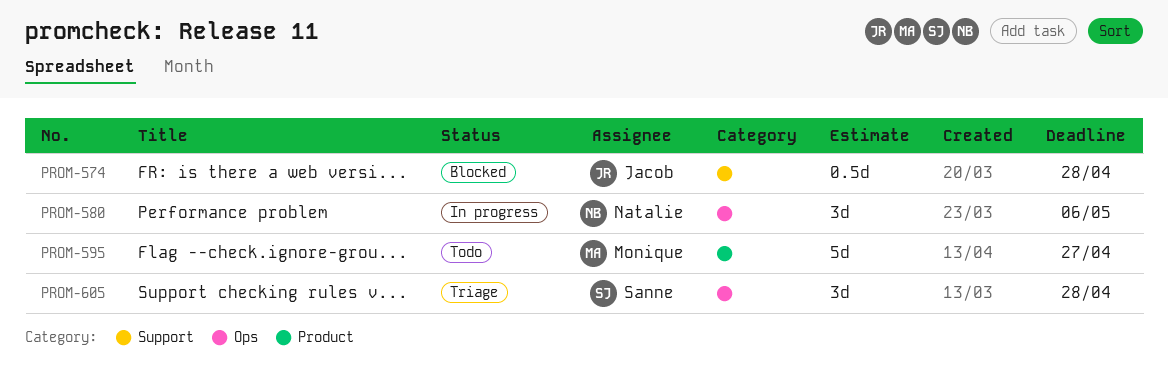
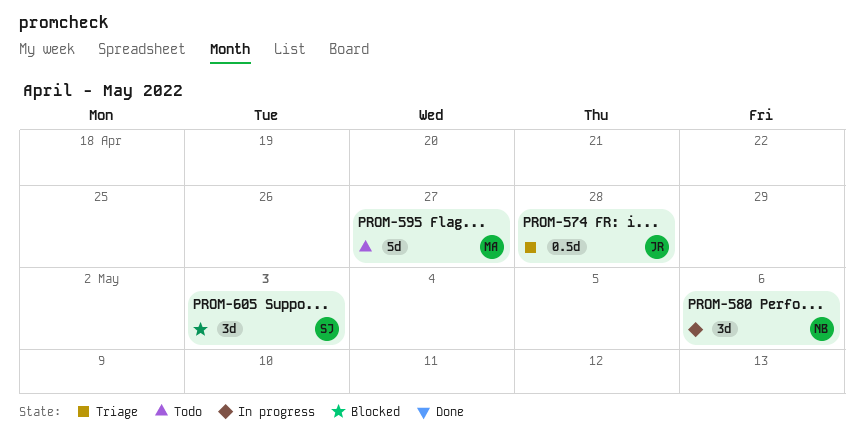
PROM-574, status: Blocked -> Triage
PROM-605, status: Triage -> Blocked
PROM-605, due: Apr 28 -> May 3

